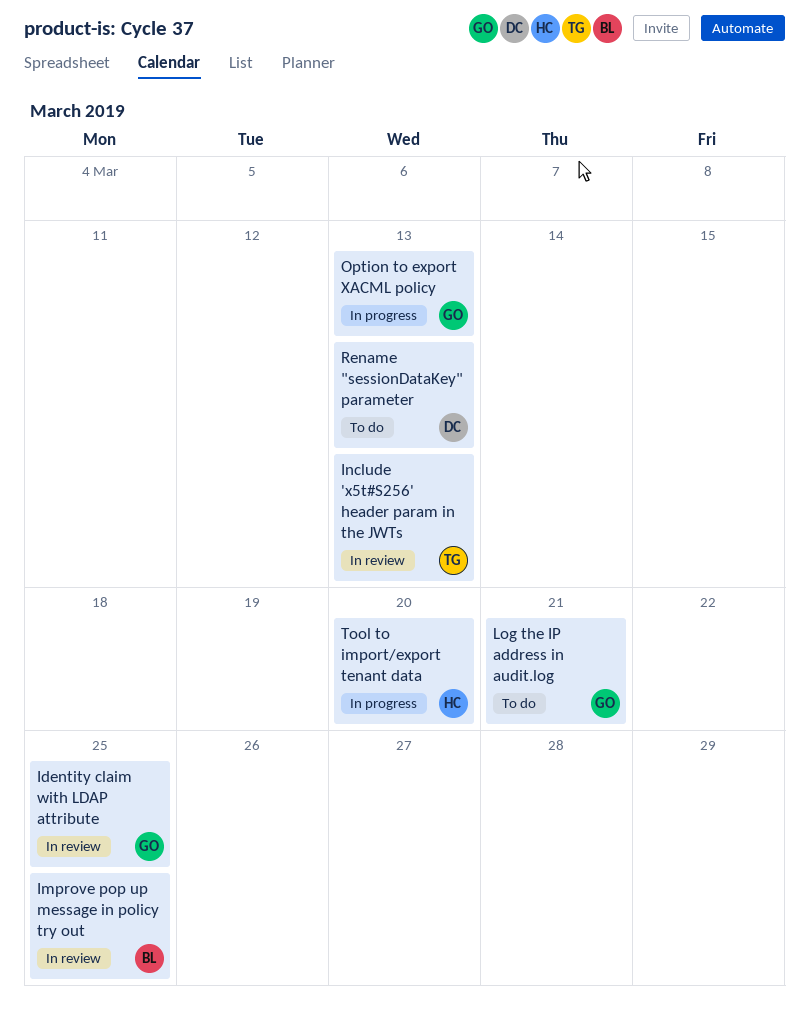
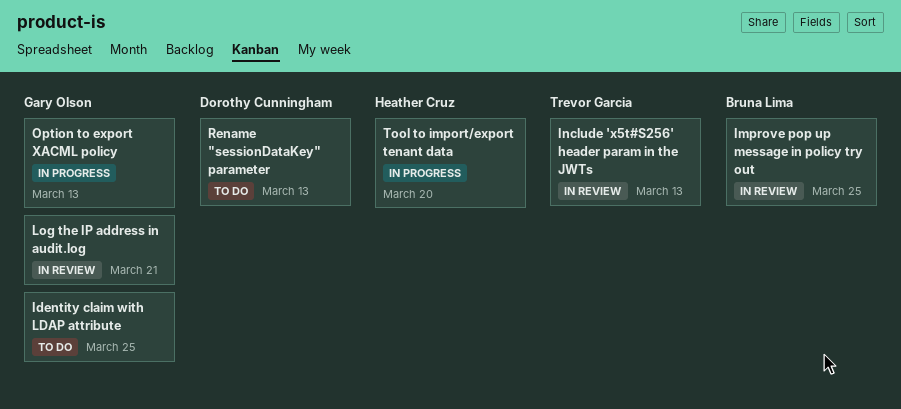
Identity claim with LDAP attribute, status: In review -> To do
Log the IP address in audit.log, status: To do -> In review

